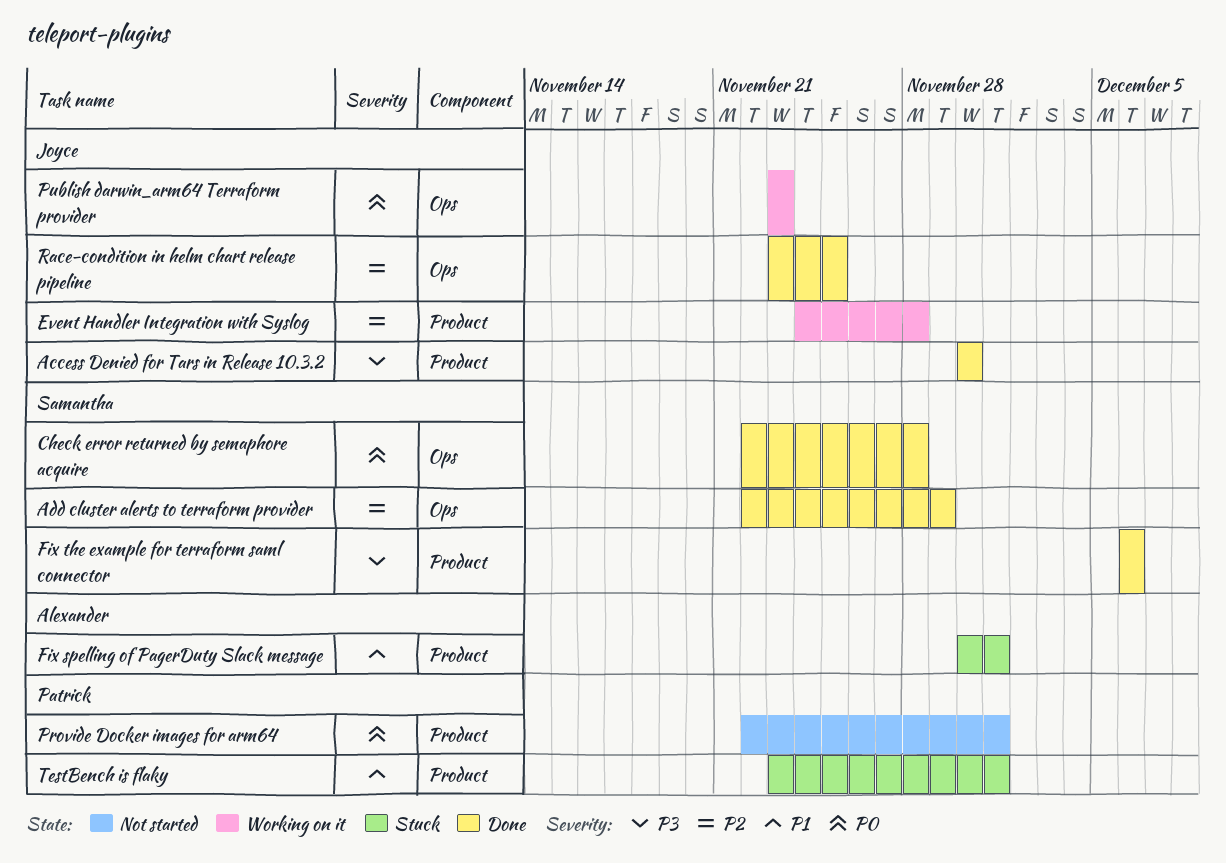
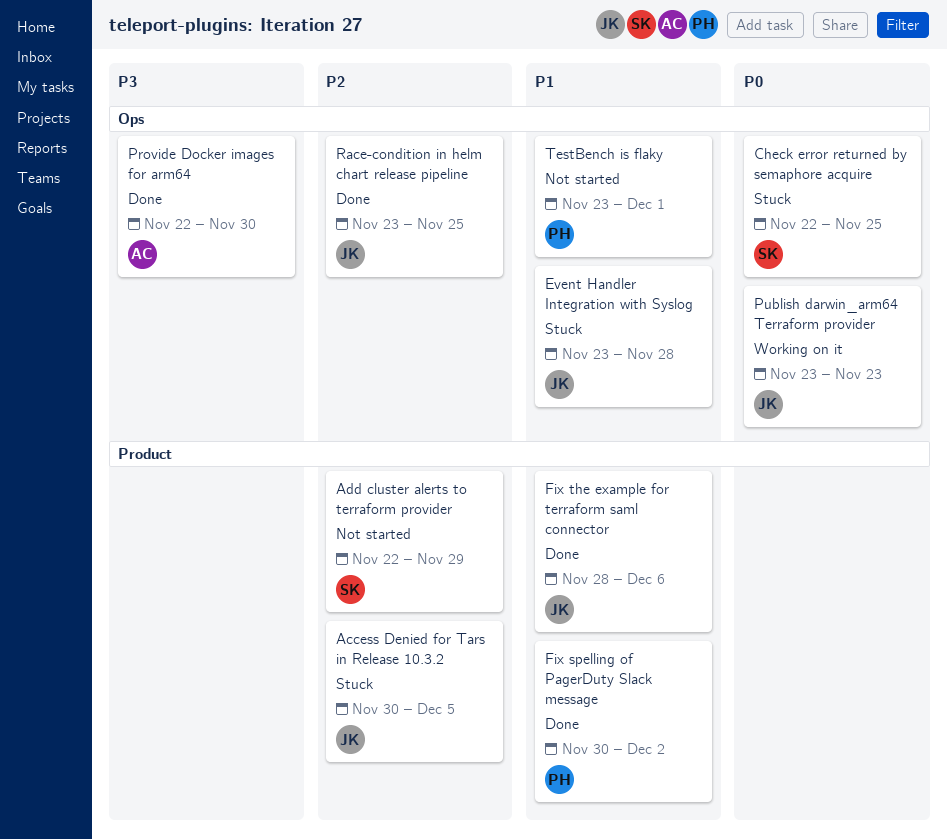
Access Denied for Tars in Release 10.3.2, status: Done -> Stuck
Access Denied for Tars in Release 10.3.2, priority: P3 -> P2
Access Denied for Tars in Release 10.3.2, due: Nov 30 -> Dec 5
Add cluster alerts to terraform provider, status: Done -> Not started
Add cluster alerts to terraform provider, label: Ops -> Product
Check error returned by semaphore acquire, status: Done -> Stuck
Check error returned by semaphore acquire, due: Nov 28 -> Nov 25
Event Handler Integration with Syslog, status: Working on it -> Stuck
Event Handler Integration with Syslog, priority: P2 -> P1
Event Handler Integration with Syslog, label: Product -> Ops
Event Handler Integration with Syslog, start: Nov 24 -> Nov 23
Fix spelling of PagerDuty Slack message, status: Stuck -> Done
Fix spelling of PagerDuty Slack message, owner: Alexander -> Patrick
Fix spelling of PagerDuty Slack message, due: Dec 1 -> Dec 2
Fix the example for terraform saml connector, owner: Samantha -> Joyce
Fix the example for terraform saml connector, priority: P3 -> P1
Fix the example for terraform saml connector, start: Dec 6 -> Nov 28
Provide Docker images for arm64, status: Not started -> Done
Provide Docker images for arm64, owner: Patrick -> Alexander
Provide Docker images for arm64, priority: P0 -> P3
Provide Docker images for arm64, label: Product -> Ops
Provide Docker images for arm64, due: Dec 1 -> Nov 30
TestBench is flaky, status: Stuck -> Not started
TestBench is flaky, label: Product -> Ops

